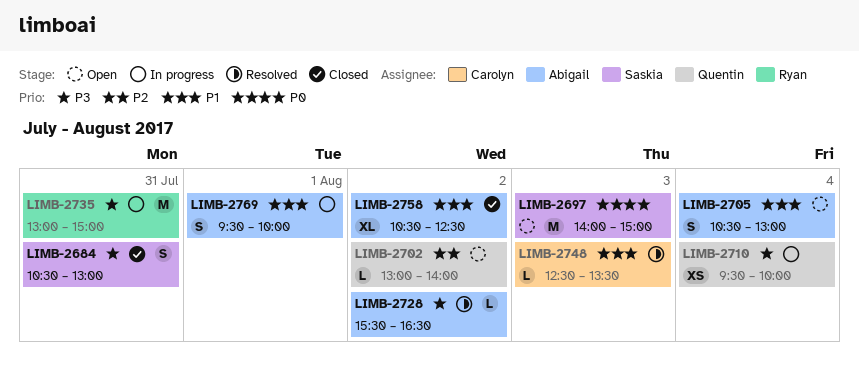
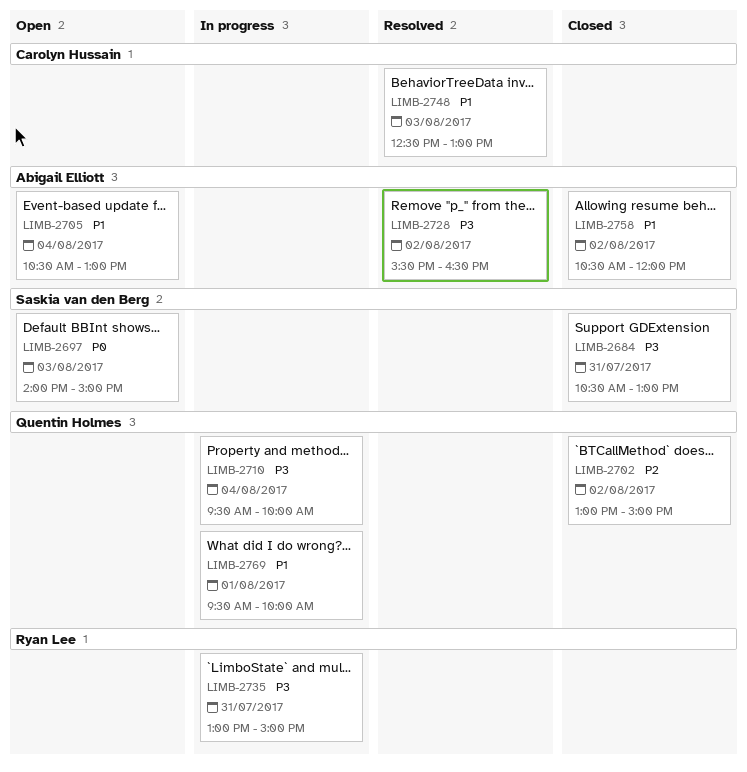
LIMB-2702, status: Open -> Closed
LIMB-2702, ends: 14:00 -> 15:00
LIMB-2748, ends: 13:30 -> 13:00
LIMB-2758, ends: 12:30 -> 12:00
LIMB-2769, owner: Abigail Elliott -> Quentin Holmes

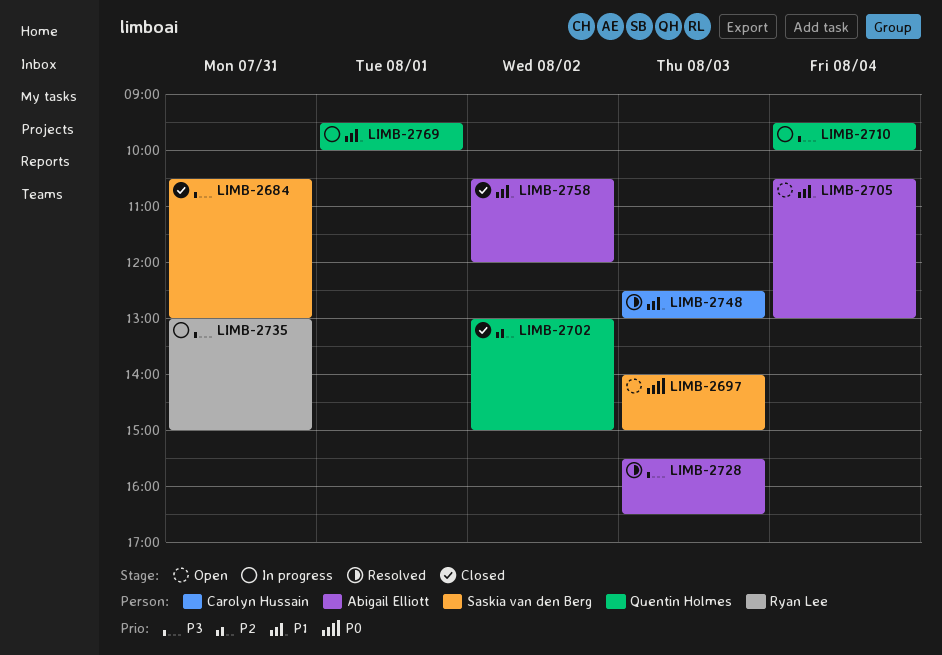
LIMB-2728, day: Aug 2 -> Aug 3

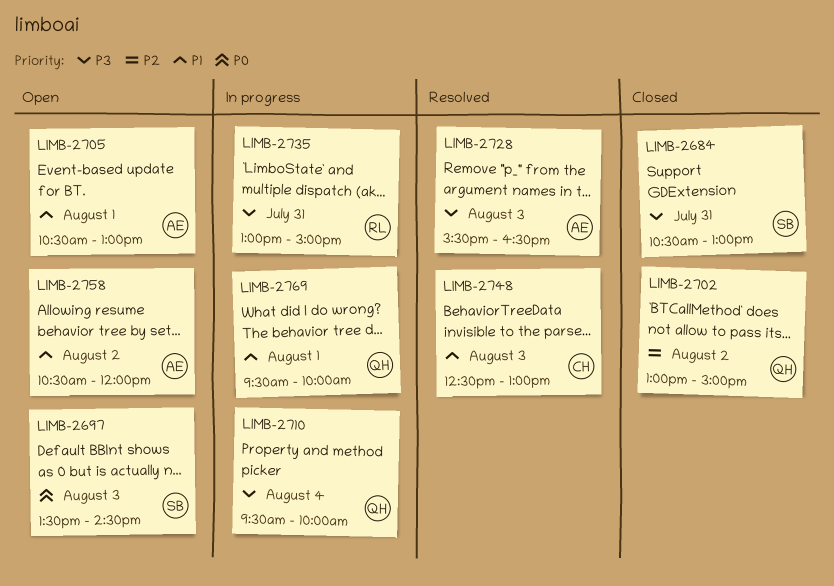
LIMB-2697, begins: 14:00 -> 13:30
LIMB-2697, ends: 15:00 -> 14:30
LIMB-2705, day: Aug 4 -> Aug 1
LIMB-2758, status: Closed -> Open

